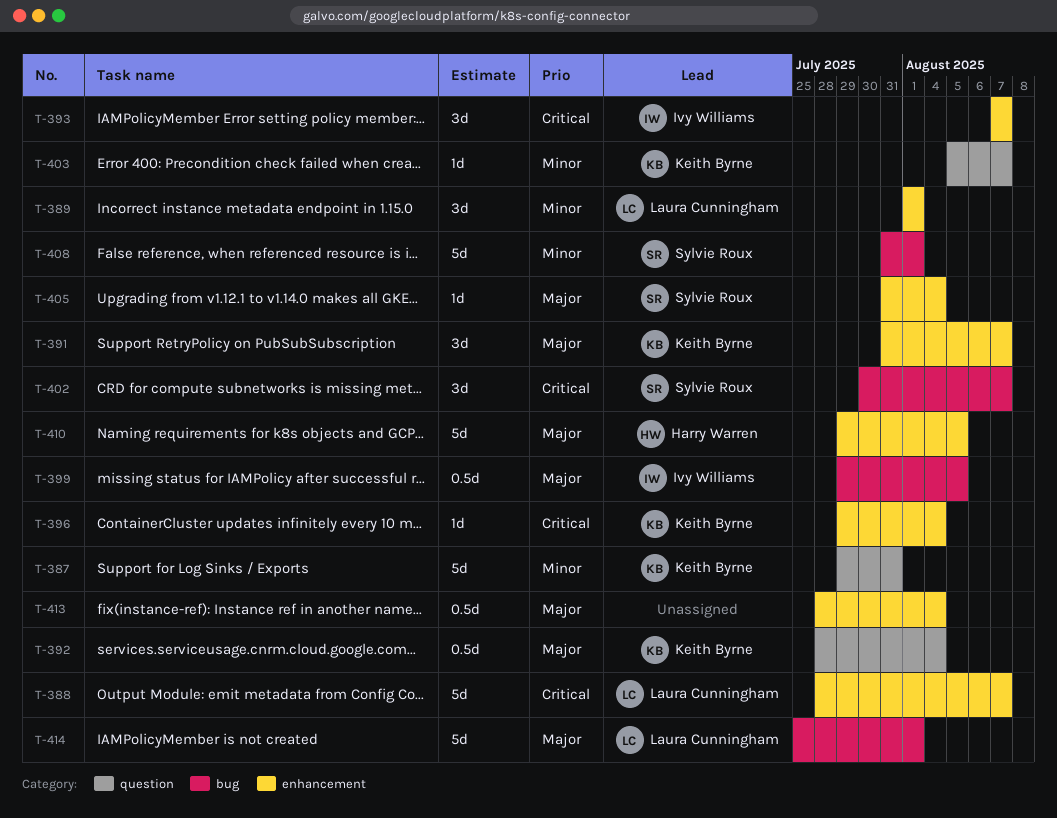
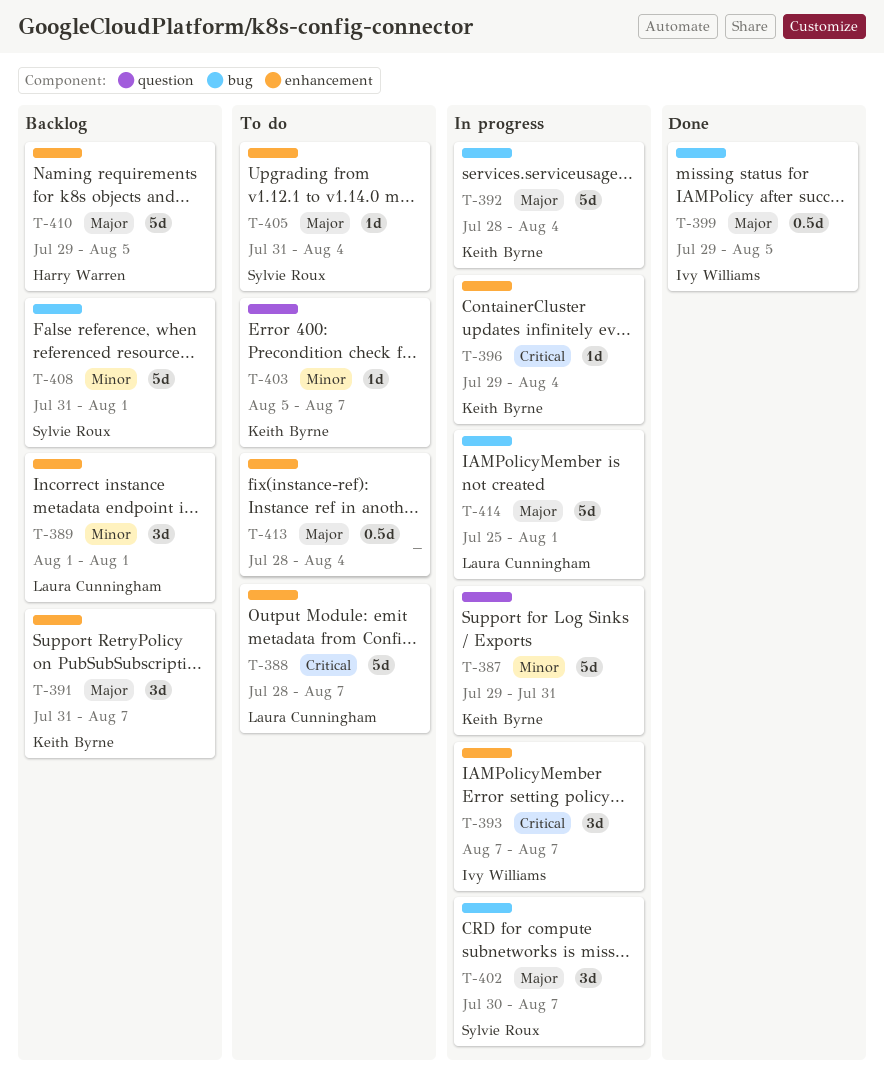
T-392, label: question -> bug
T-392, estimate: 0.5d -> 5d
T-402, priority: Critical -> Major

